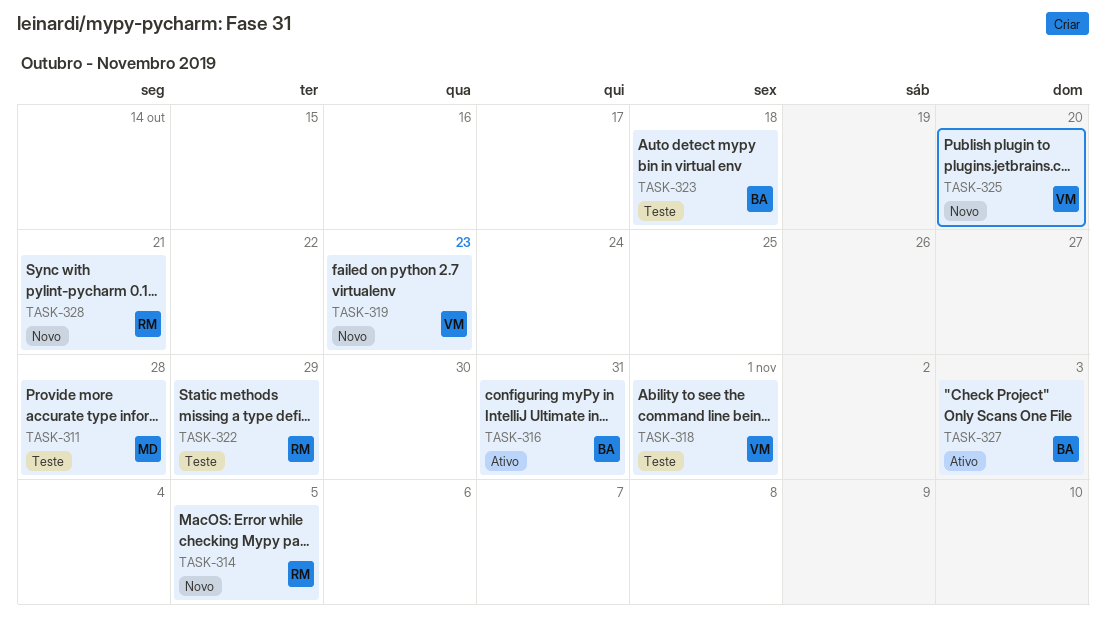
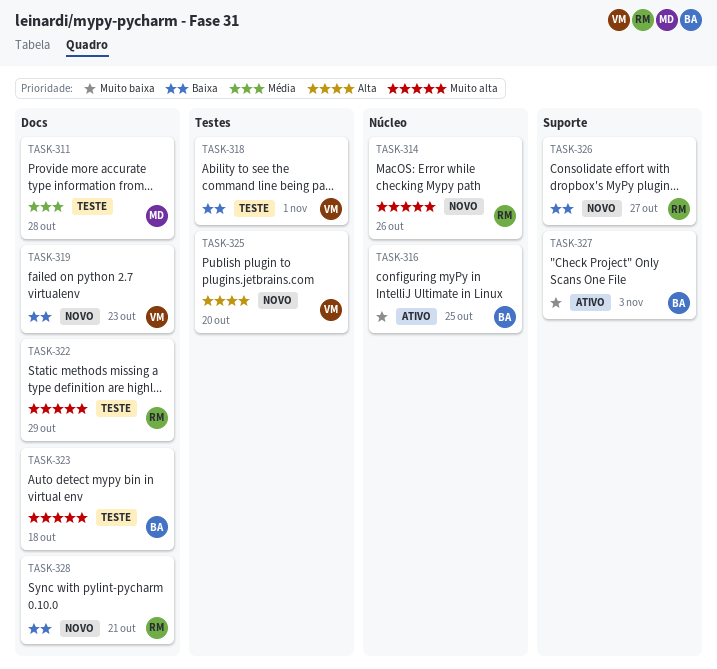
TASK-314, due: Nov 5 -> Oct 26
TASK-316, due: Oct 31 -> Oct 25
TASK-326: none -> present

